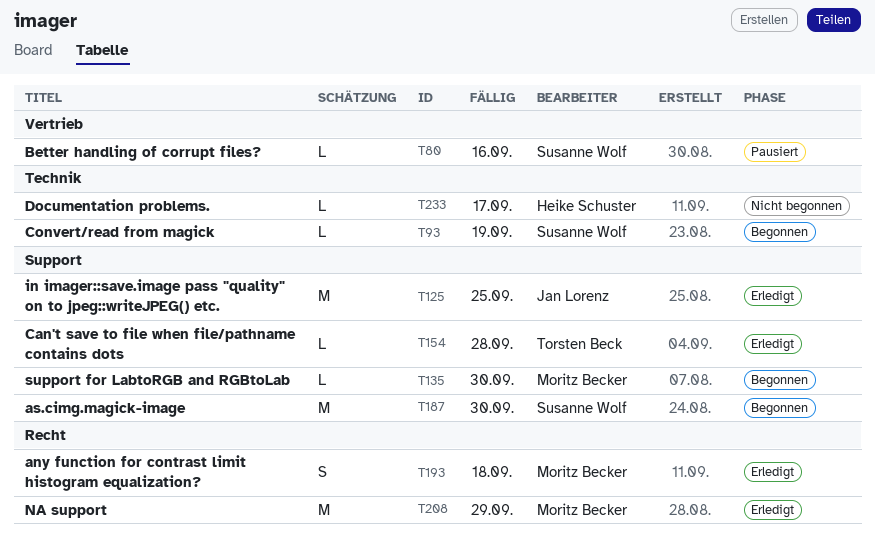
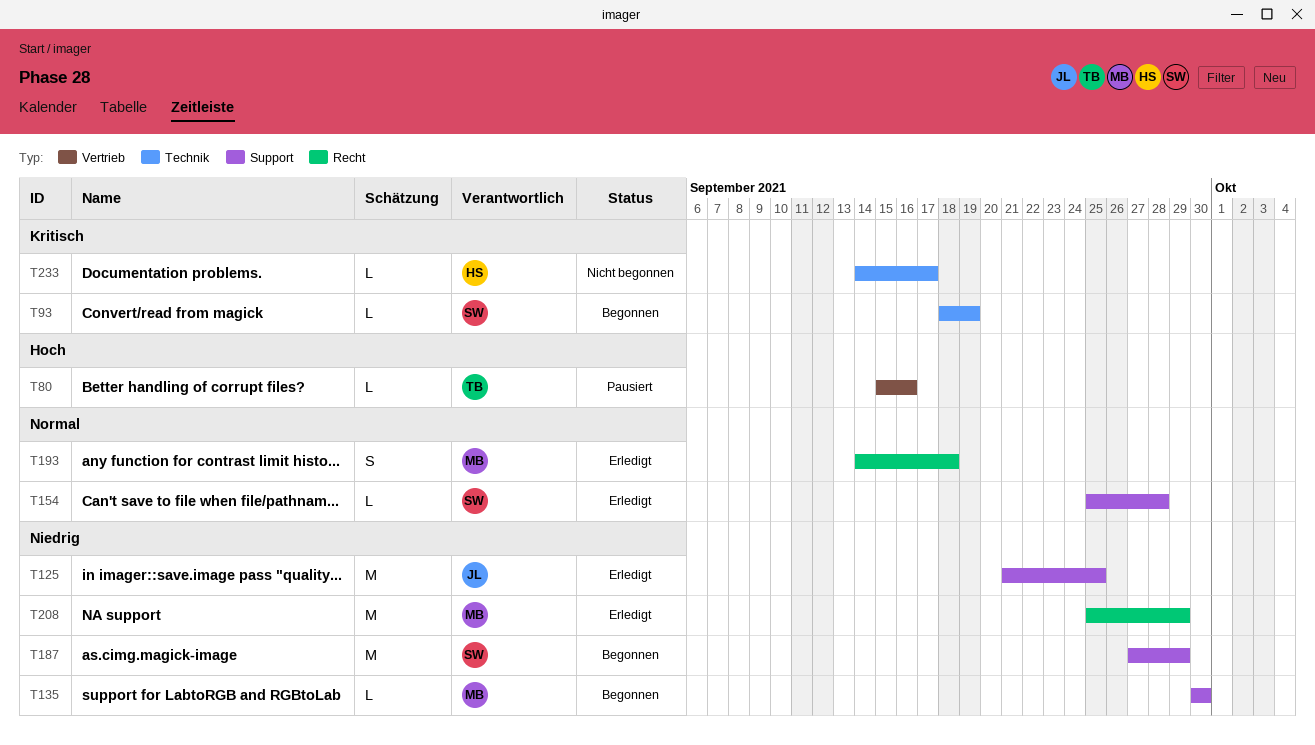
T80, owner: Susanne Wolf -> Torsten Beck
T154, owner: Torsten Beck -> Susanne Wolf
T187, due: Sep 30 -> Sep 29

